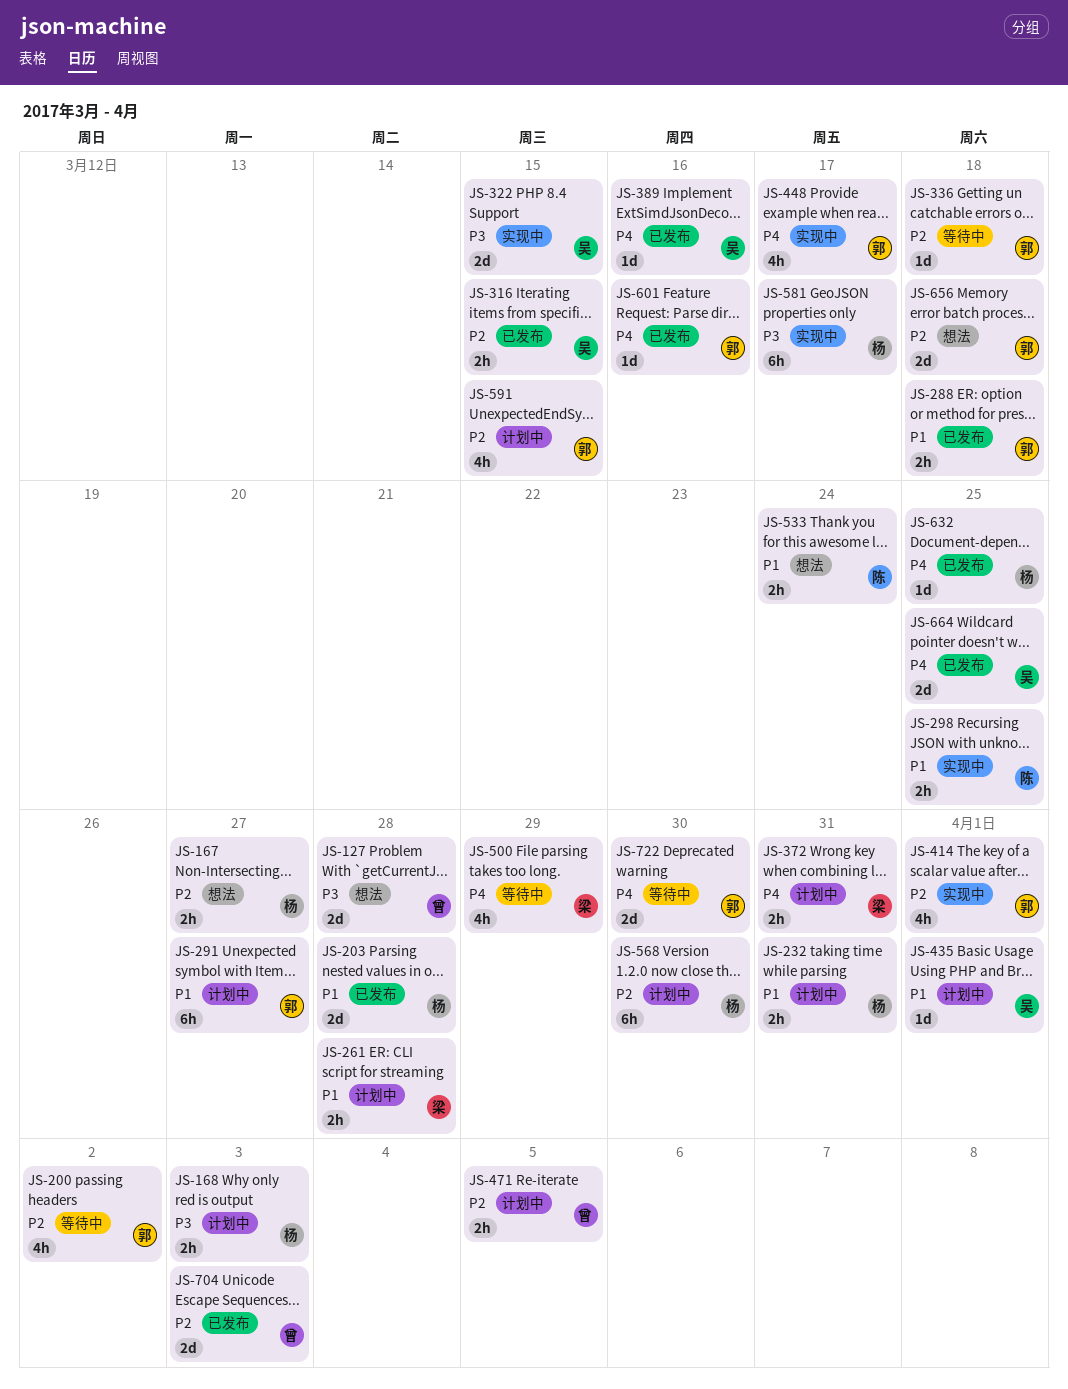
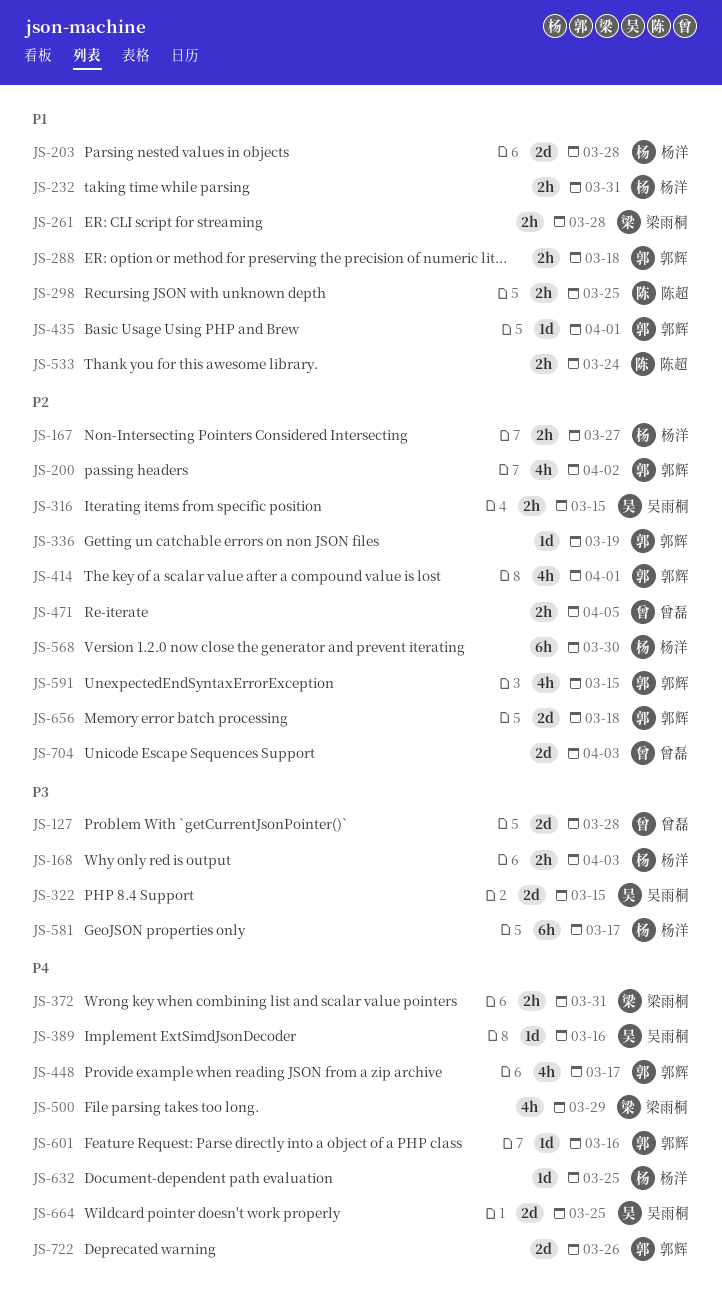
JS-291: present -> none
JS-336, due: Mar 18 -> Mar 19
JS-435, owner: 吴雨桐 -> 郭辉
JS-722, due: Mar 30 -> Mar 26

